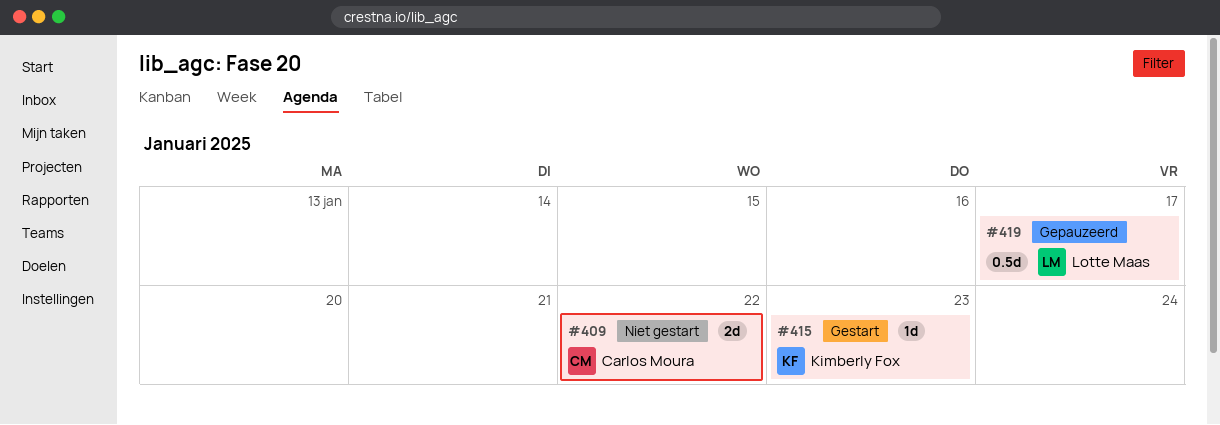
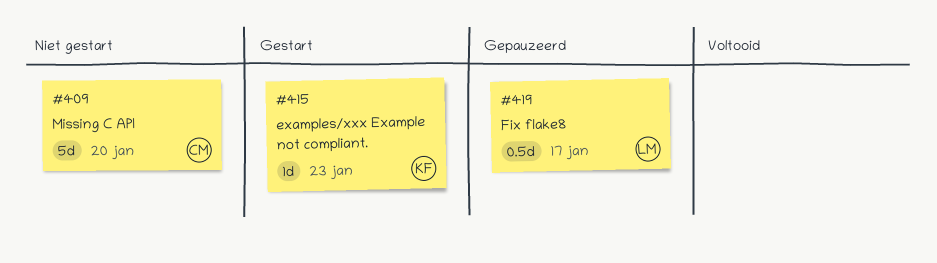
#409, estimate: 2d -> 5d
#409, due: Jan 22 -> Jan 20

